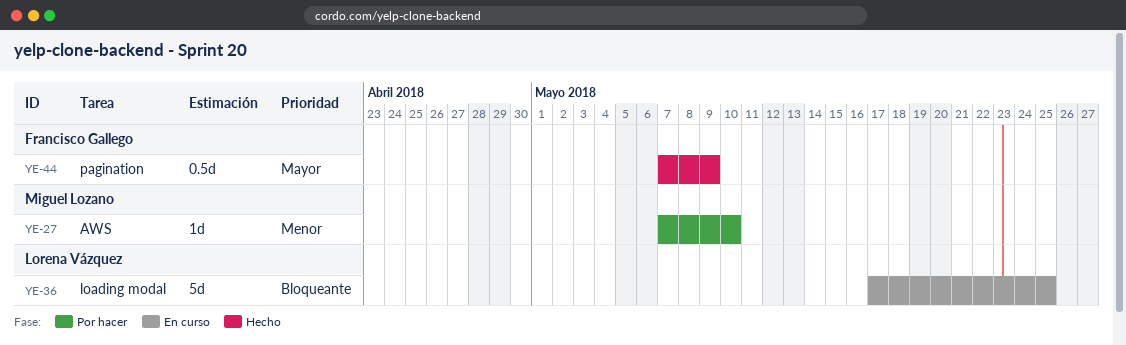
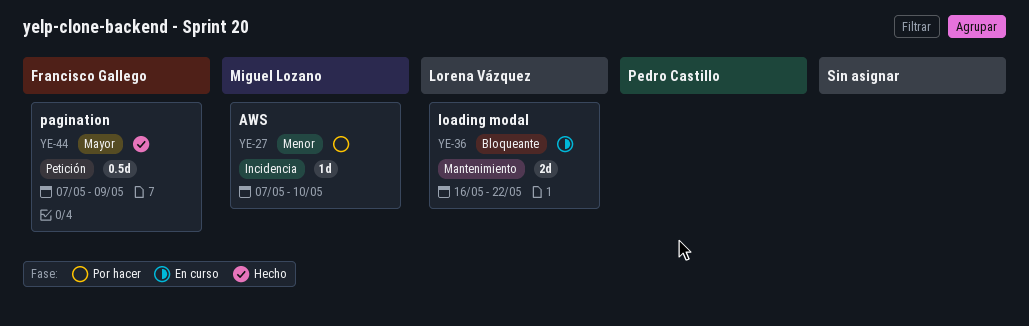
YE-36, estimate: 5d -> 2d
YE-36, start: May 17 -> May 16
YE-36, due: May 25 -> May 22

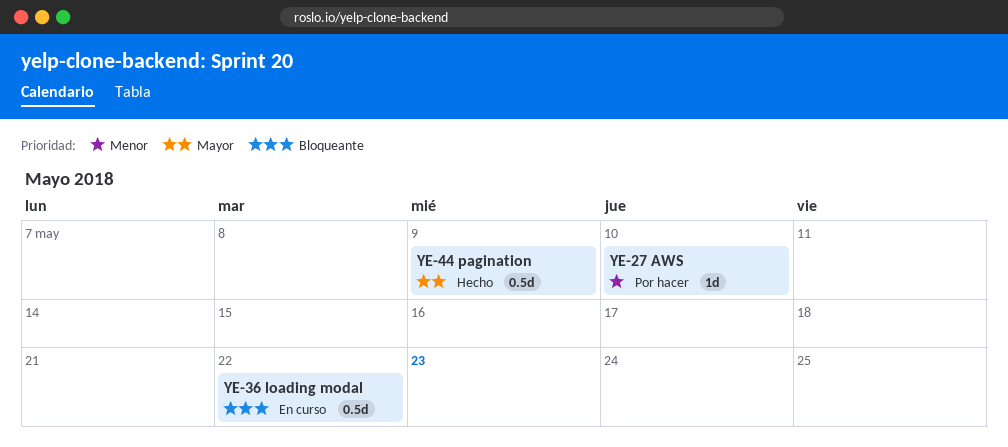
YE-36, estimate: 2d -> 0.5d

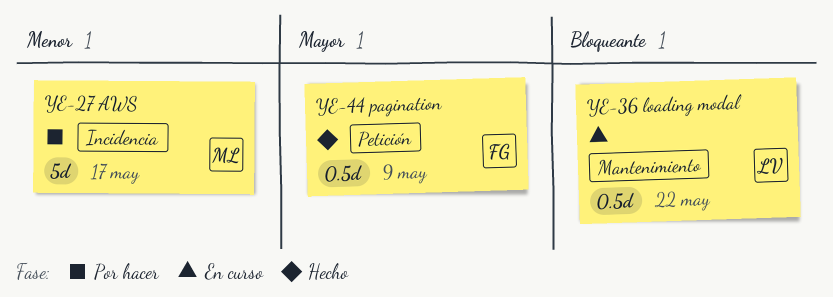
YE-27, estimate: 1d -> 5d
YE-27, due: May 10 -> May 17

